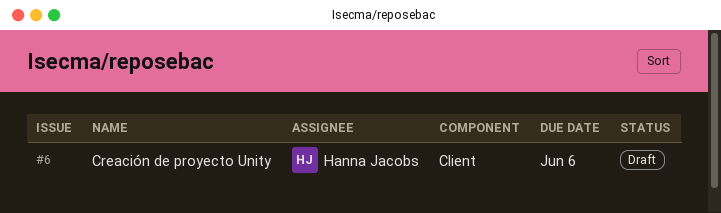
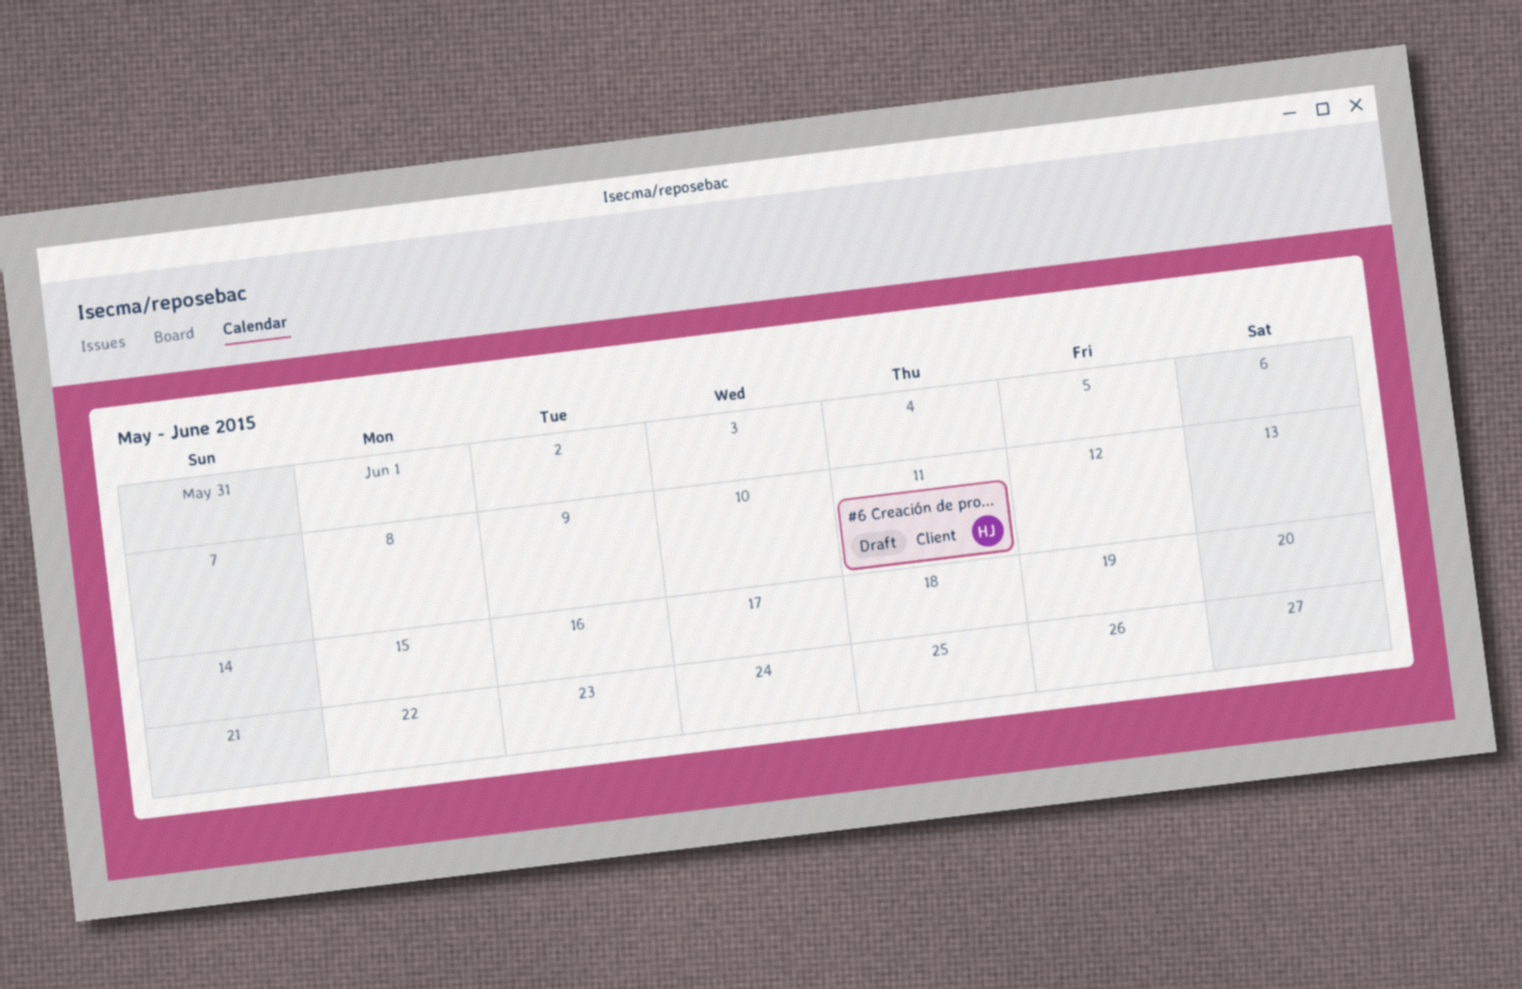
#6, due: Jun 6 -> Jun 11

